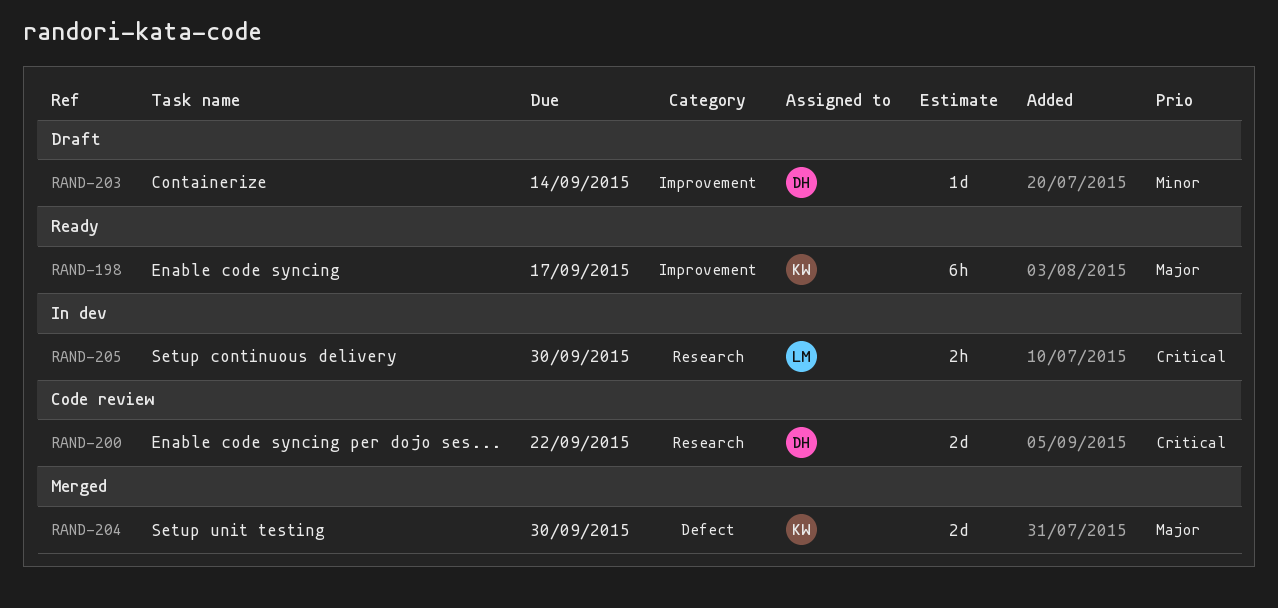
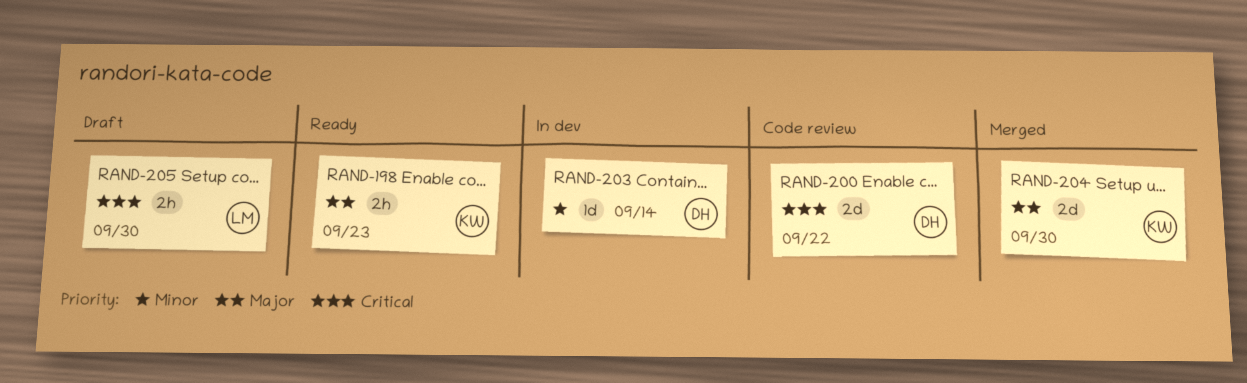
RAND-198, estimate: 6h -> 2h
RAND-198, due: Sep 17 -> Sep 23
RAND-203, status: Draft -> In dev
RAND-205, status: In dev -> Draft

